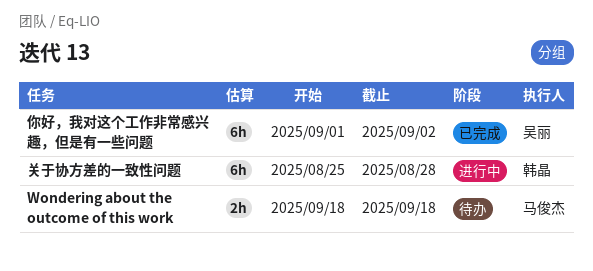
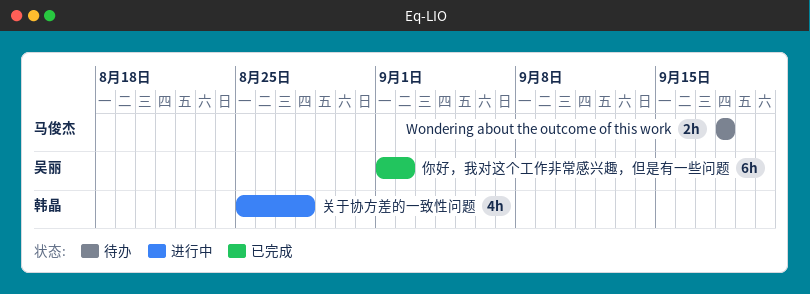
关于协方差的一致性问题, estimate: 6h -> 4h

